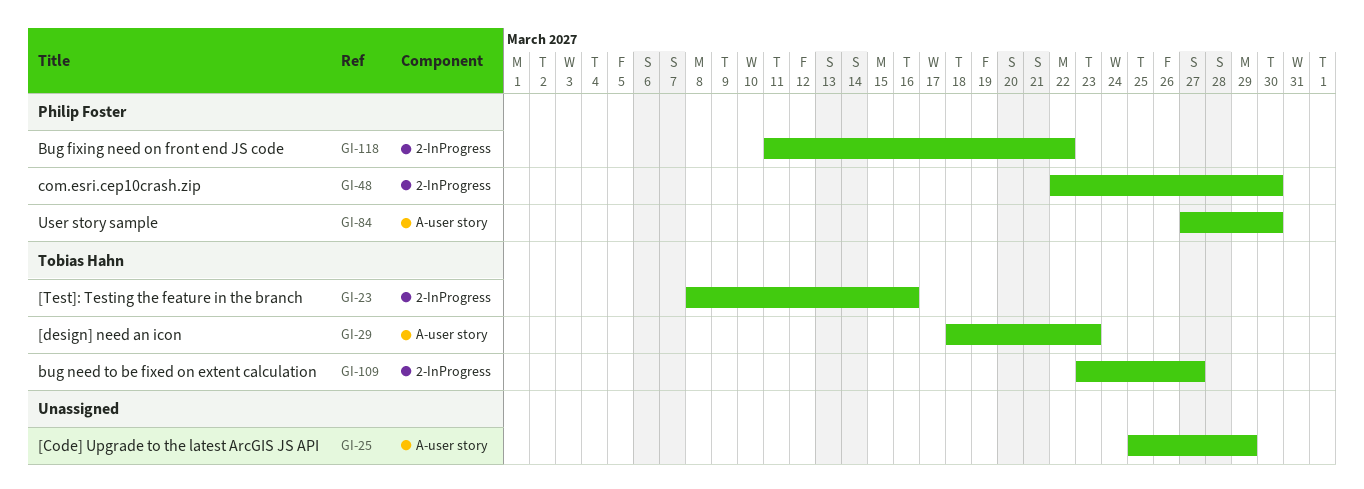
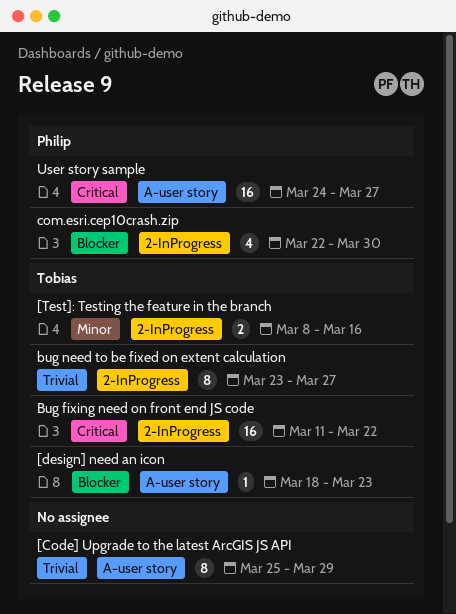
Bug fixing need on front end JS code, owner: Philip Foster -> Tobias Hahn
User story sample, start: Mar 27 -> Mar 24
User story sample, due: Mar 30 -> Mar 27

